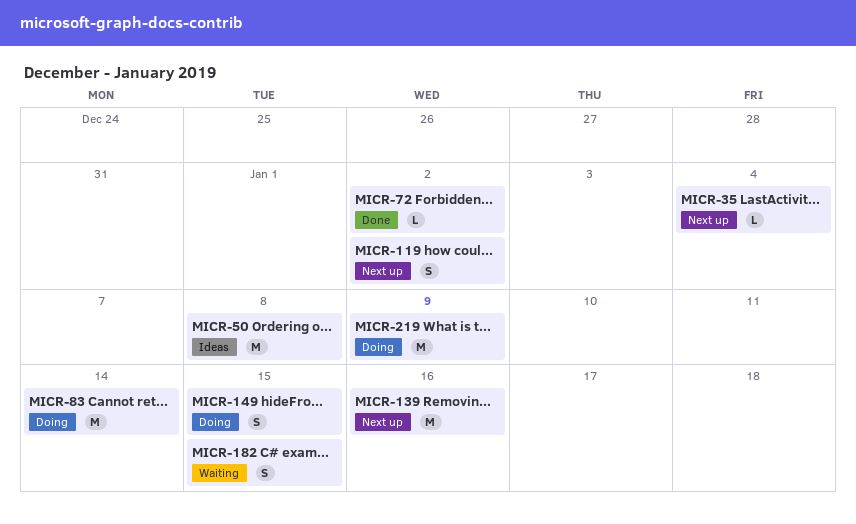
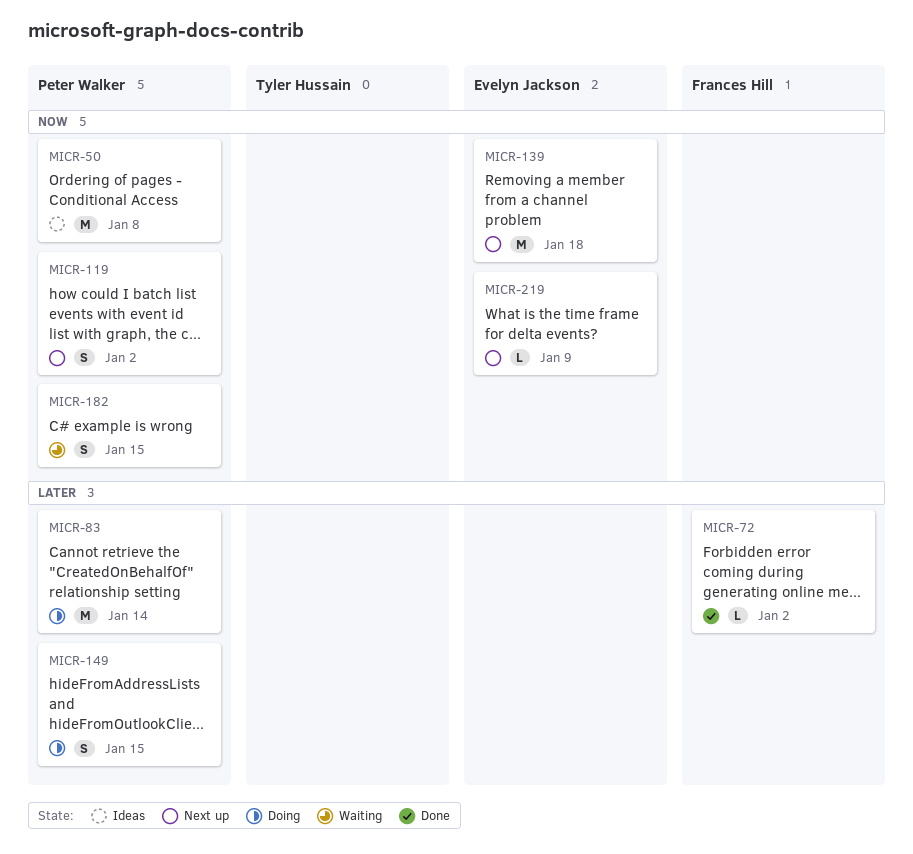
MICR-35: present -> none
MICR-139, due: Jan 16 -> Jan 18
MICR-219, status: Doing -> Next up
MICR-219, estimate: M -> L

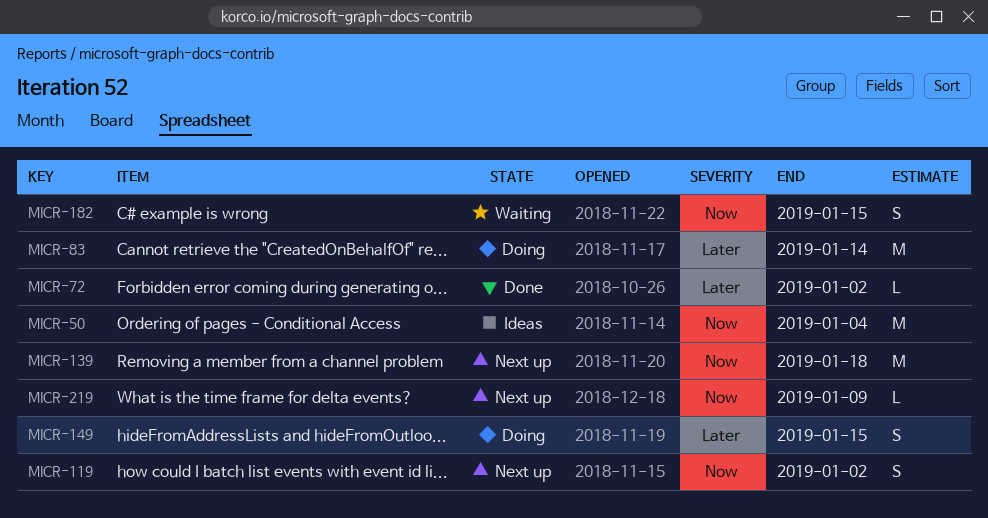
MICR-50, due: Jan 8 -> Jan 4

